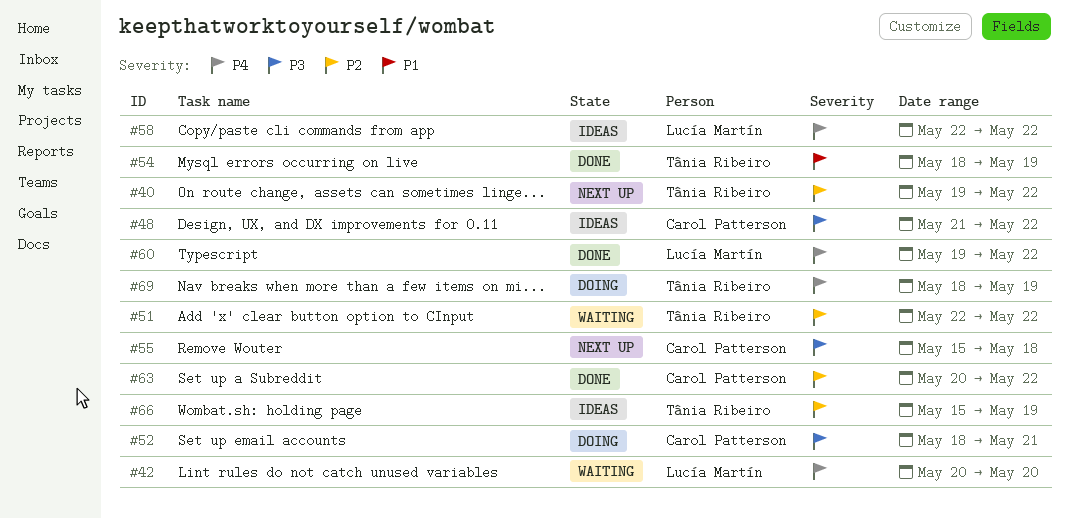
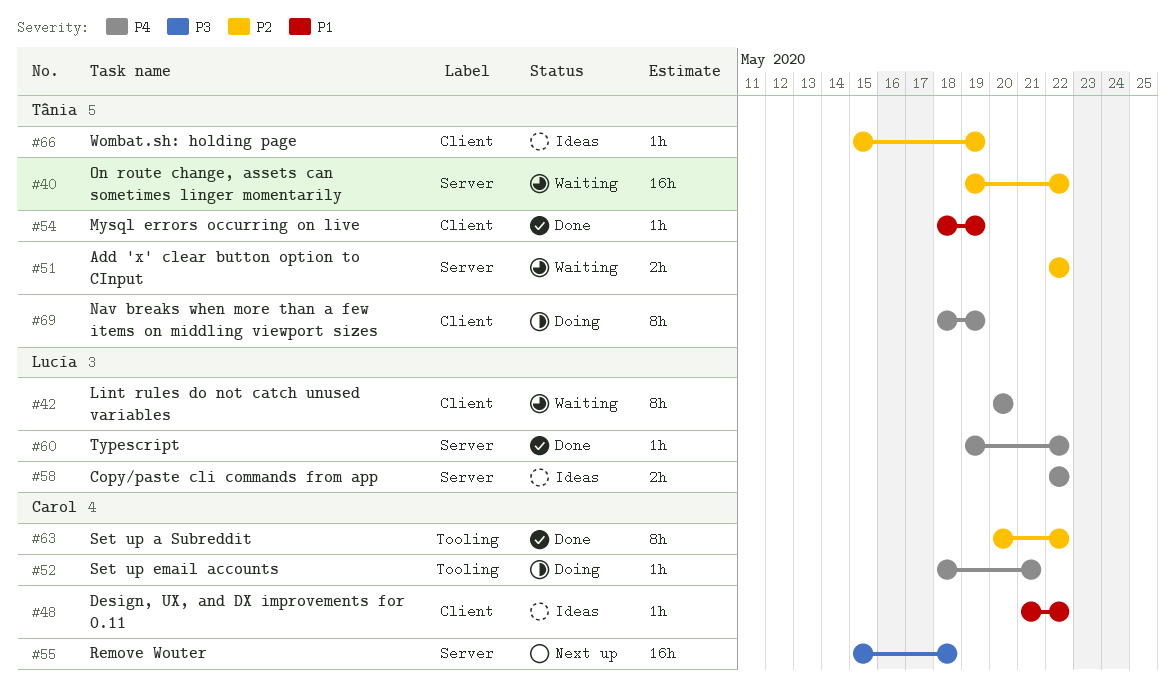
#40, status: Next up -> Waiting
#48, priority: P3 -> P1
#52, priority: P3 -> P4

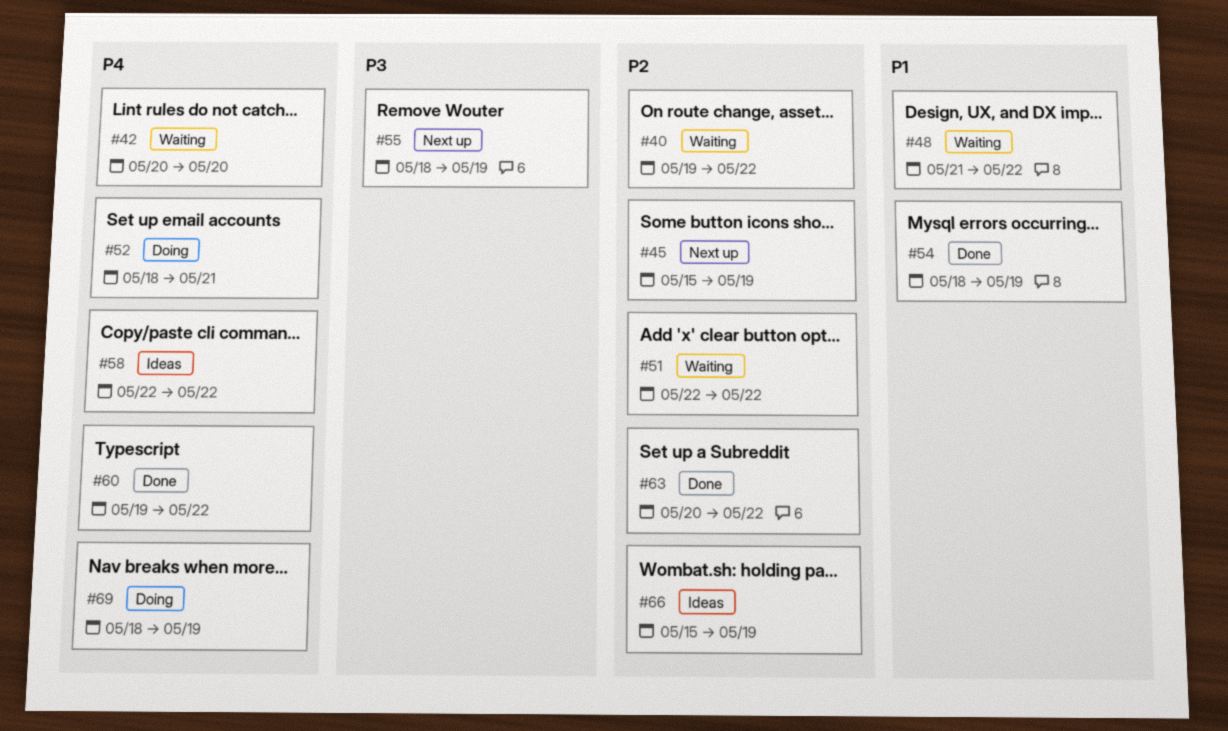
#45: none -> present
#48, status: Ideas -> Waiting
#55, start: May 15 -> May 18
#55, due: May 18 -> May 19

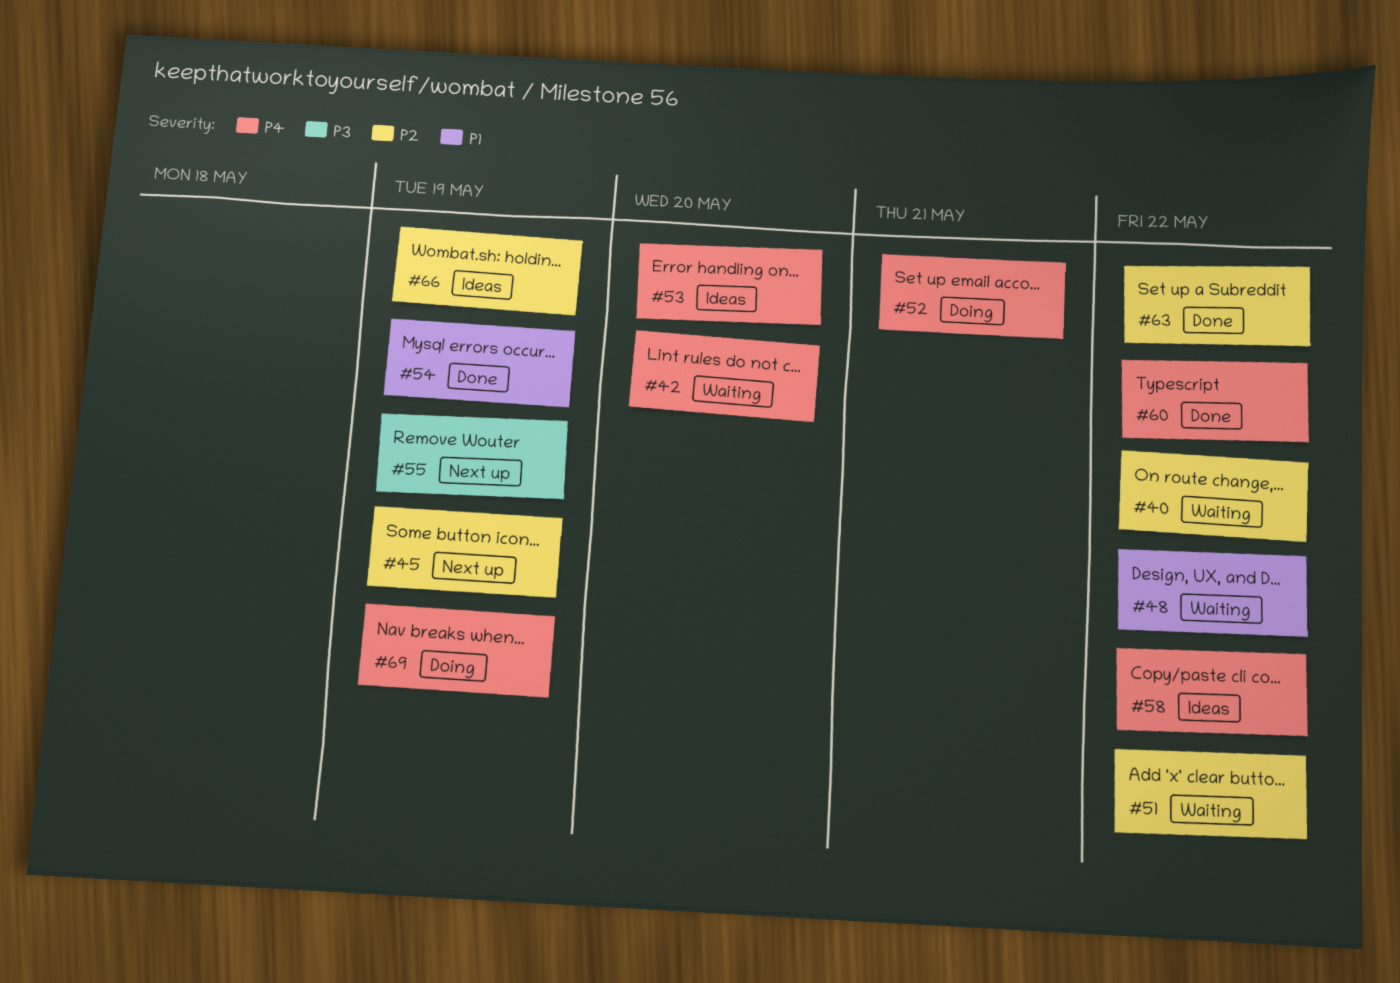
#53: none -> present

